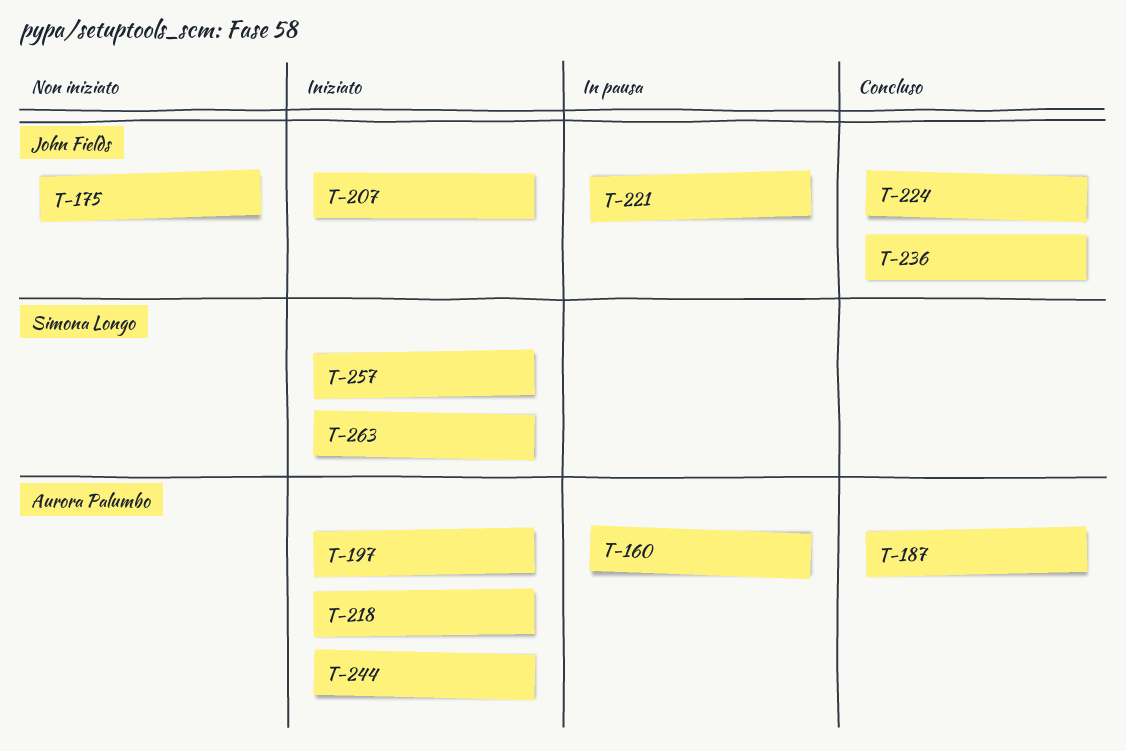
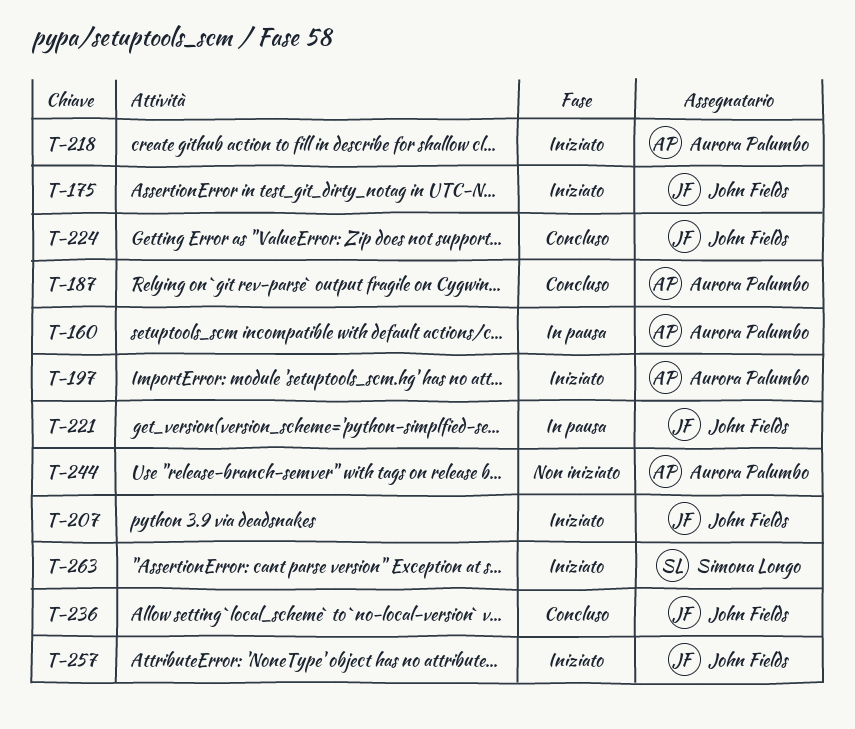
T-175, status: Non iniziato -> Iniziato
T-244, status: Iniziato -> Non iniziato
T-257, owner: Simona Longo -> John Fields

